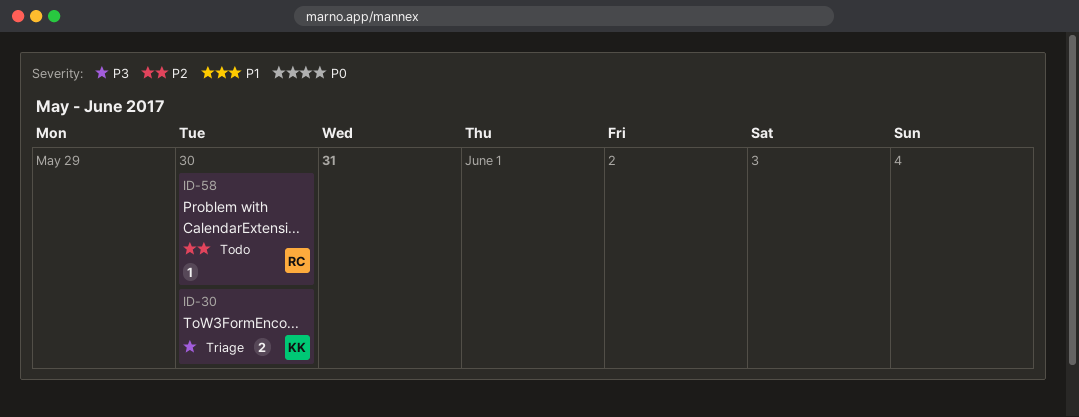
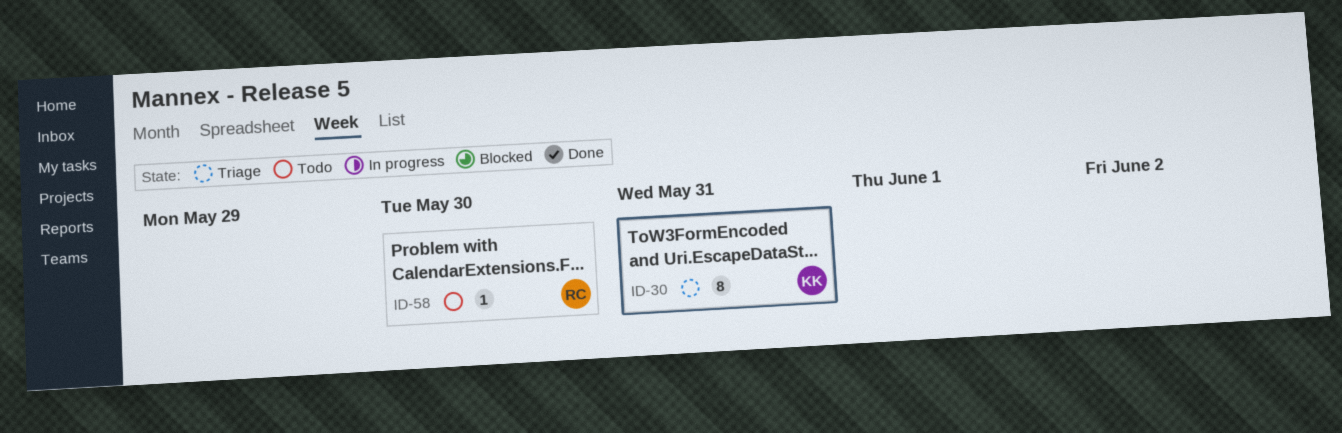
ID-30, estimate: 2 -> 8
ID-30, due: May 30 -> May 31

